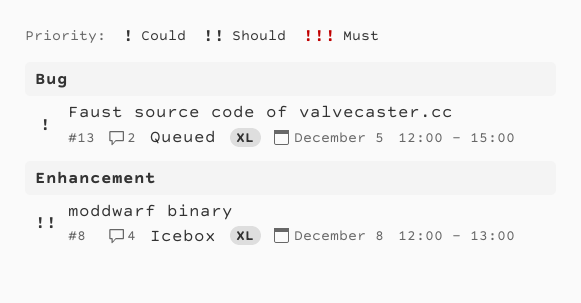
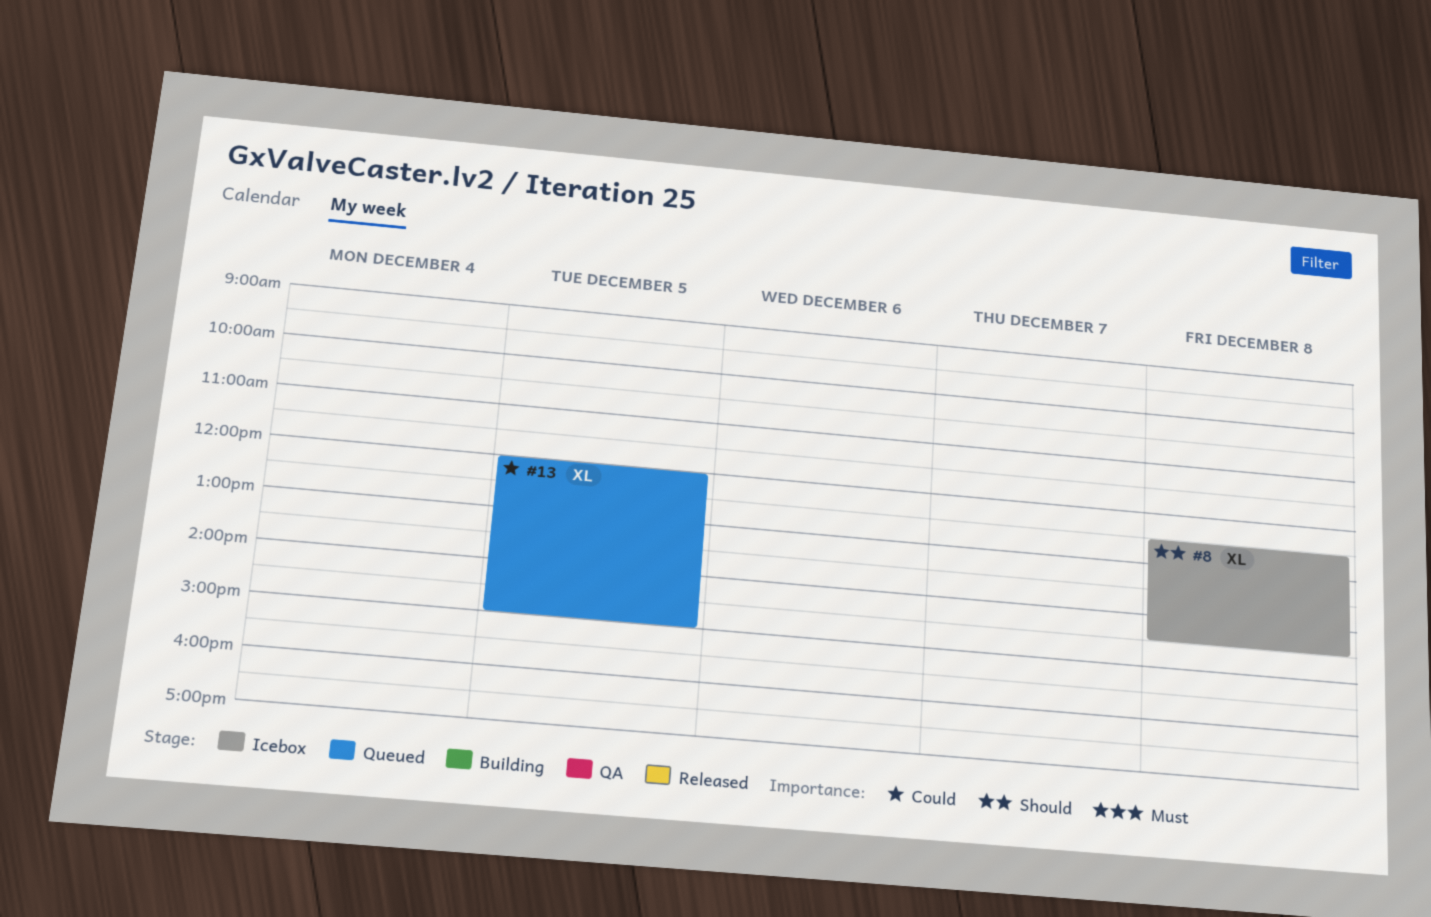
#8, begins: 12:00 -> 12:30
#8, ends: 13:00 -> 14:30

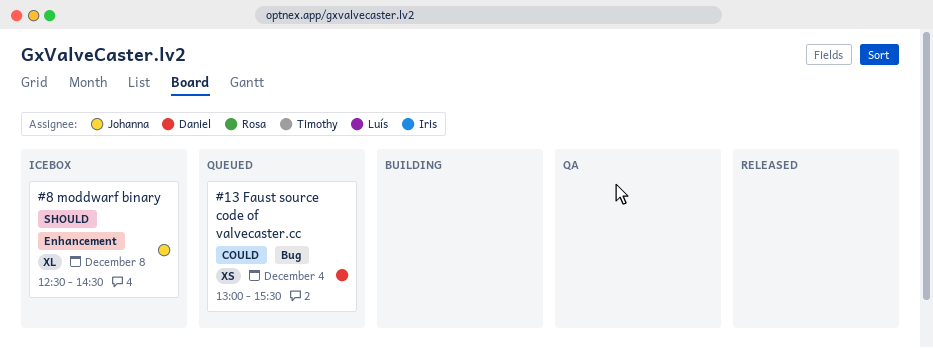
#13, estimate: XL -> XS
#13, day: Dec 5 -> Dec 4
#13, begins: 12:00 -> 13:00
#13, ends: 15:00 -> 15:30

